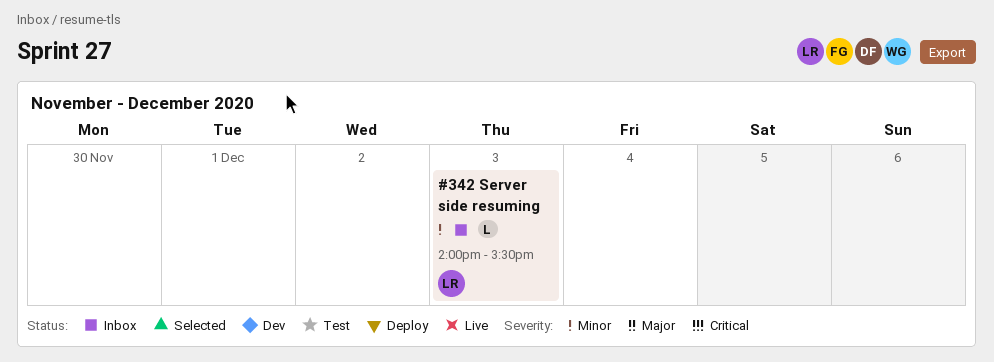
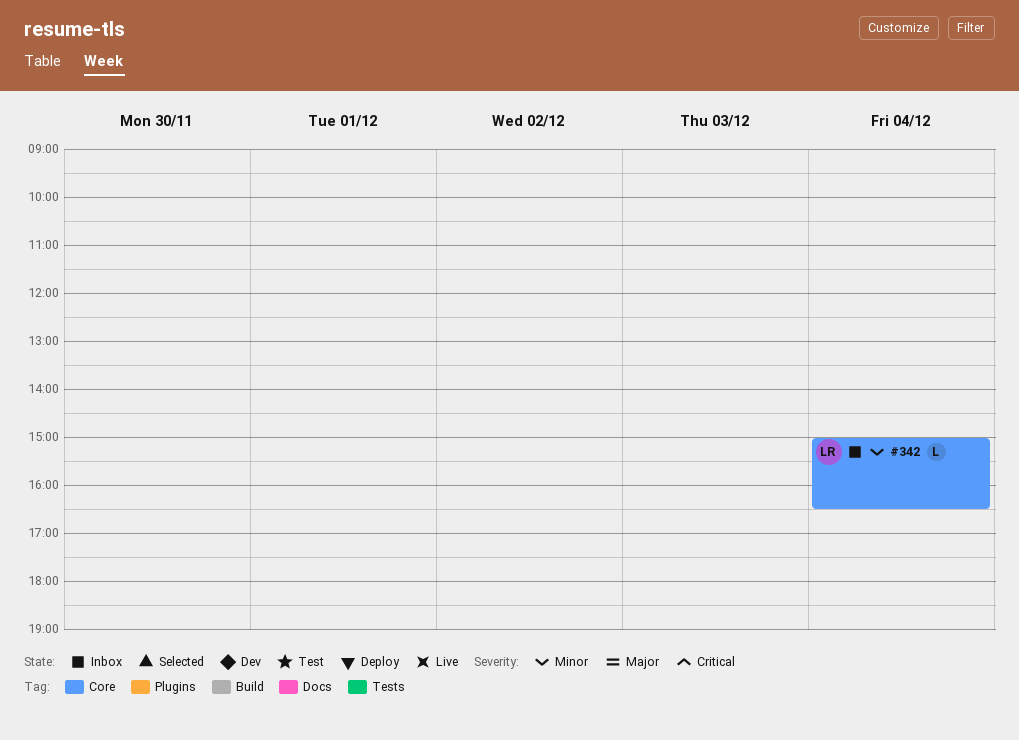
#342, day: Dec 3 -> Dec 4
#342, begins: 14:00 -> 15:00
#342, ends: 15:30 -> 16:30

